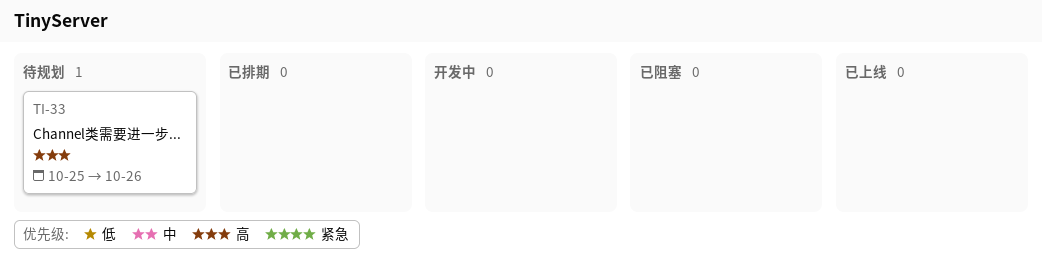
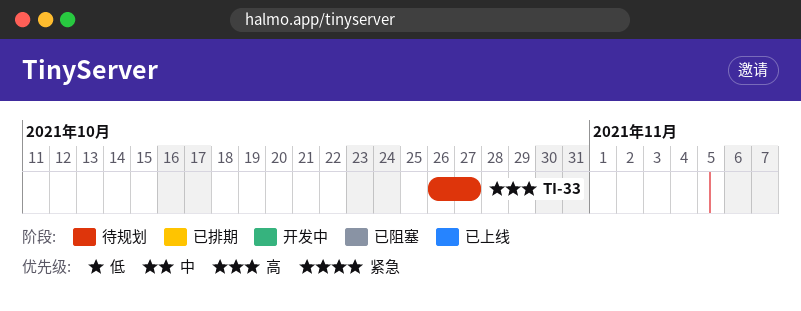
TI-33, start: Oct 25 -> Oct 26
TI-33, due: Oct 26 -> Oct 27

